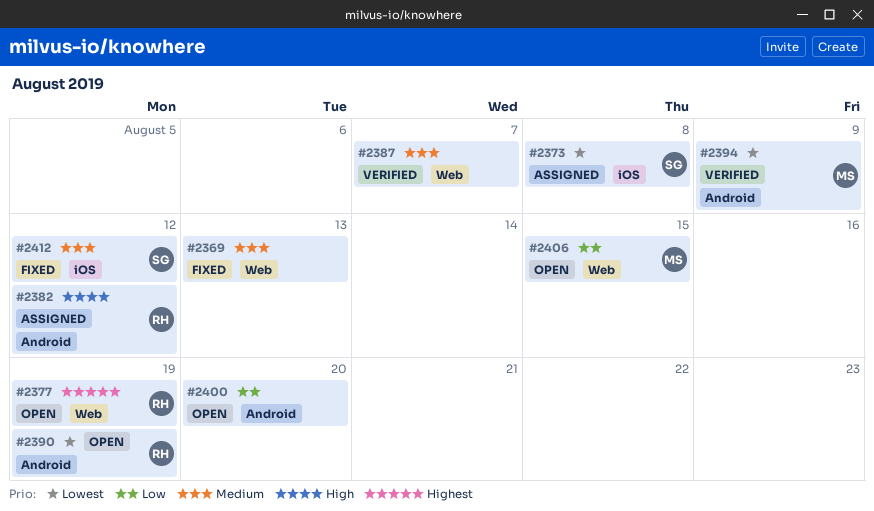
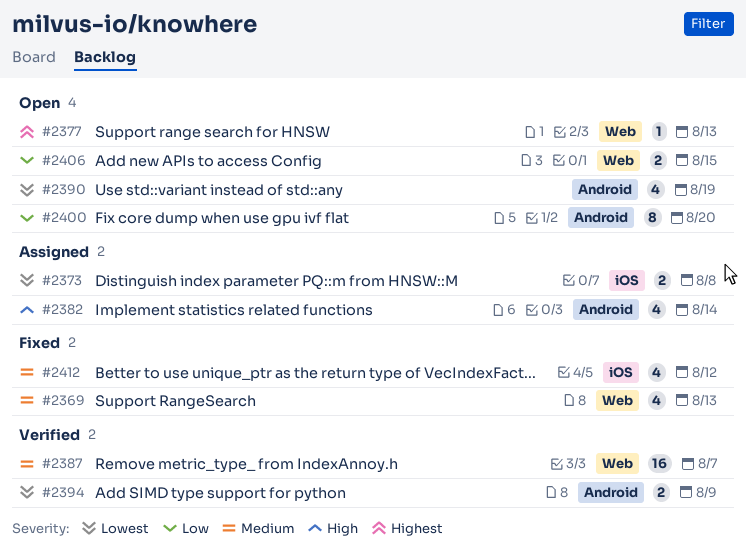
#2377, due: Aug 19 -> Aug 13
#2382, due: Aug 12 -> Aug 14

